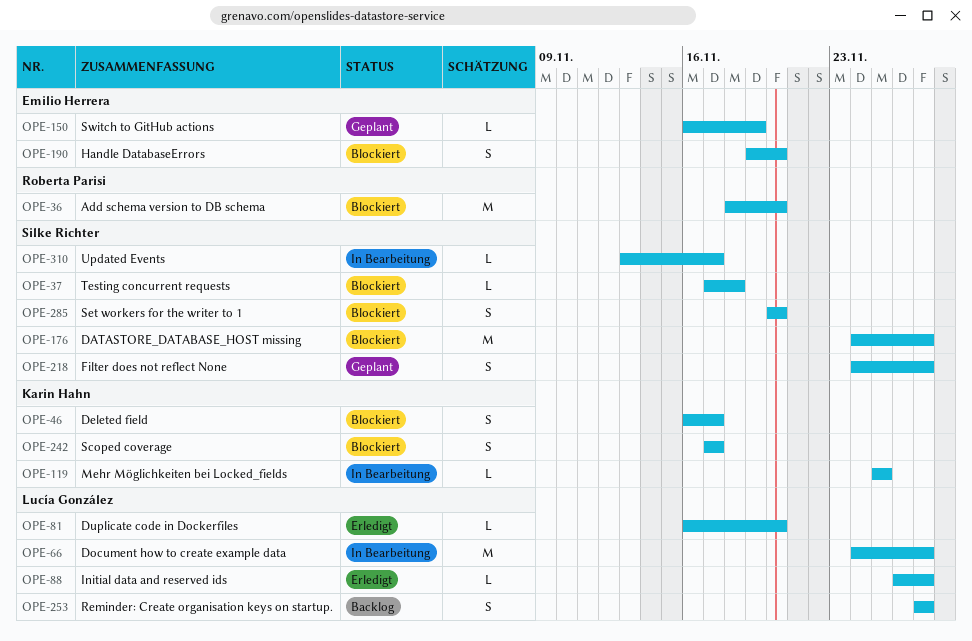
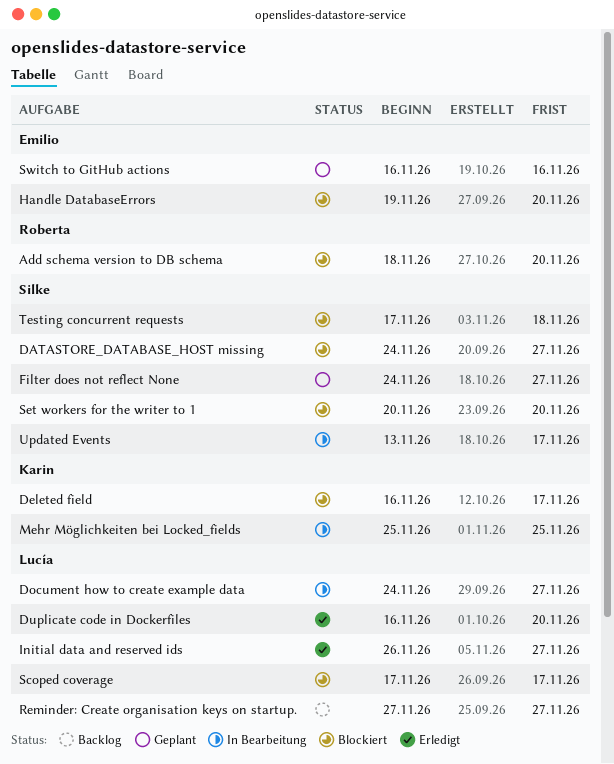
Scoped coverage, owner: Karin Hahn -> Lucía González
Switch to GitHub actions, due: Nov 19 -> Nov 16

